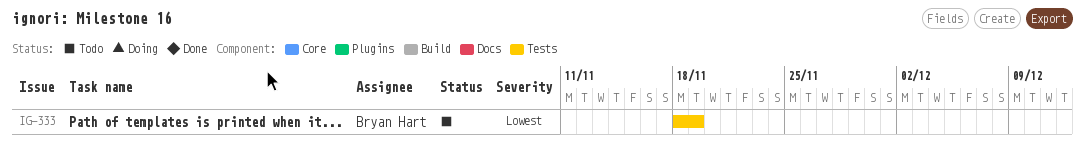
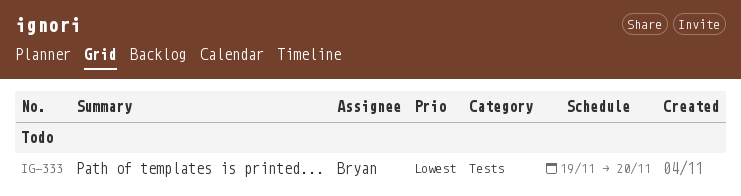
IG-333, start: Nov 18 -> Nov 19
IG-333, due: Nov 19 -> Nov 20

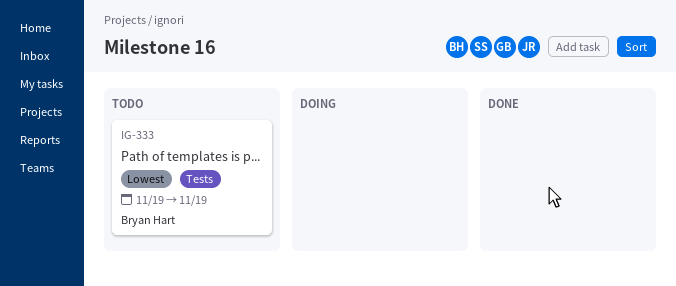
IG-333, due: Nov 20 -> Nov 19

